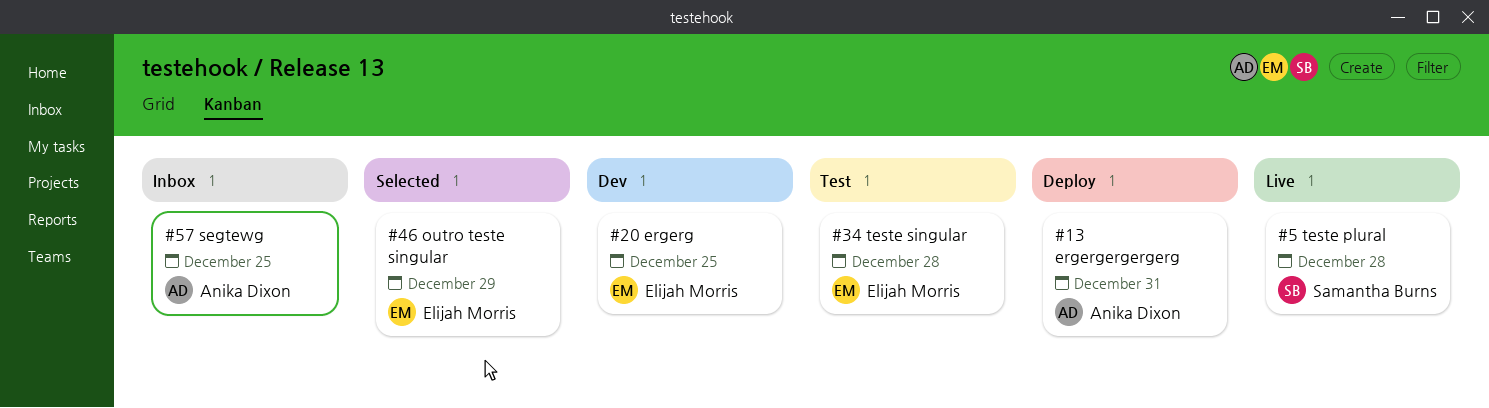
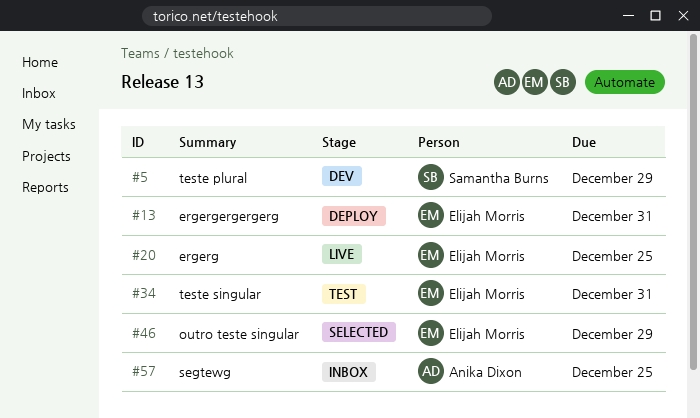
#5, status: Live -> Dev
#5, due: Dec 28 -> Dec 29
#13, owner: Anika Dixon -> Elijah Morris
#20, status: Dev -> Live
#34, due: Dec 28 -> Dec 31

